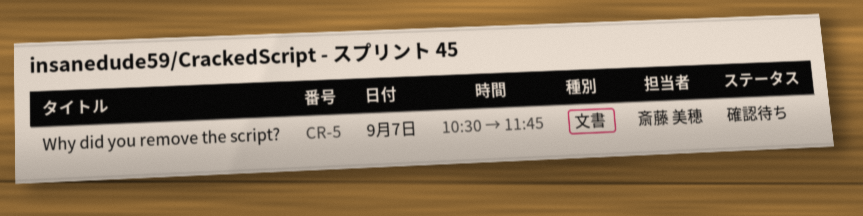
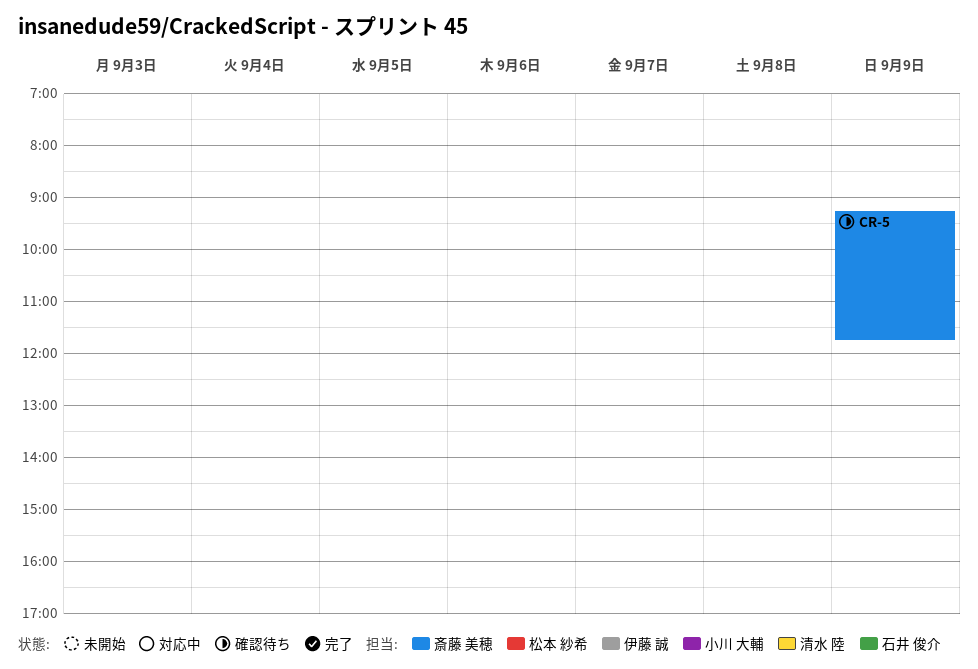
CR-5, day: Sep 7 -> Sep 9
CR-5, begins: 10:30 -> 09:15

